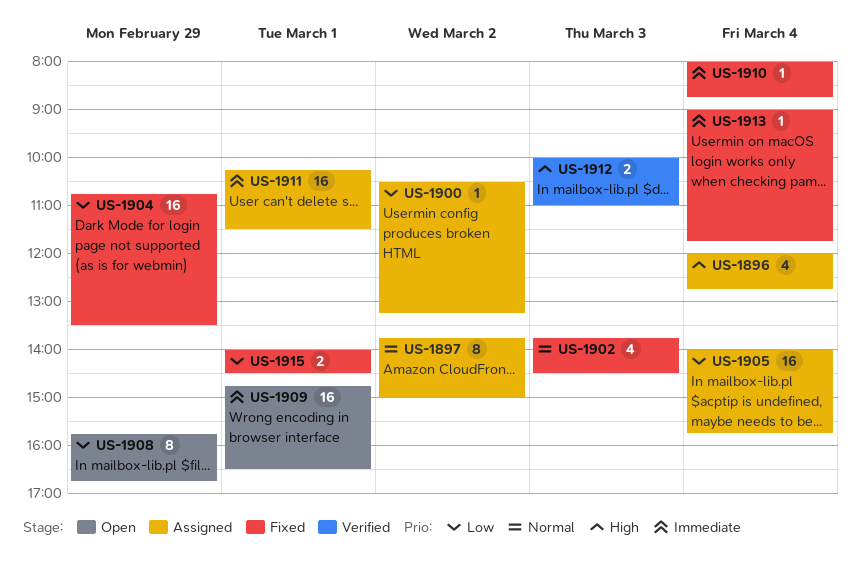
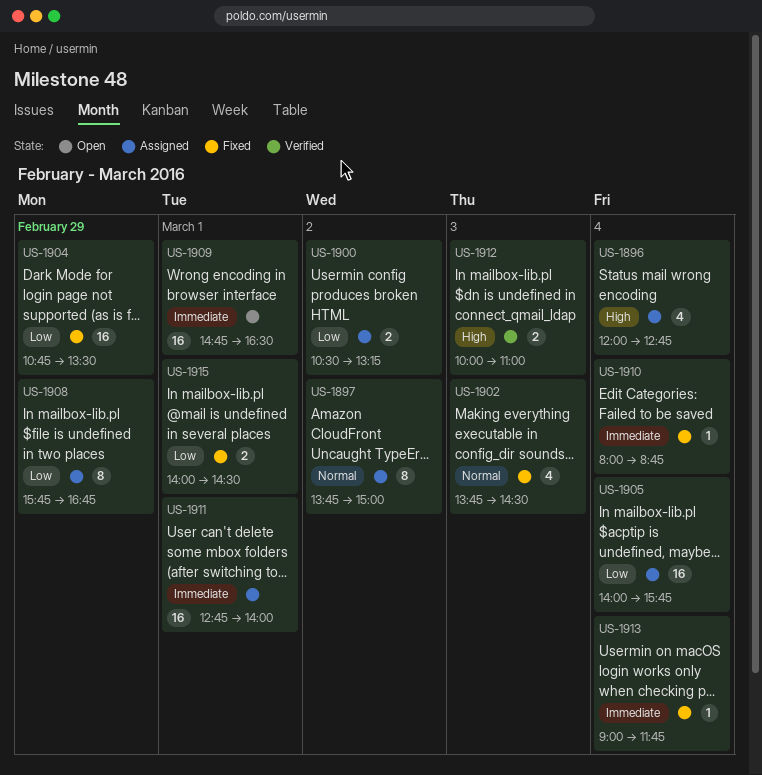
US-1900, estimate: 1 -> 2
US-1908, status: Open -> Assigned
US-1911, begins: 10:15 -> 12:45
US-1911, ends: 11:30 -> 14:00

